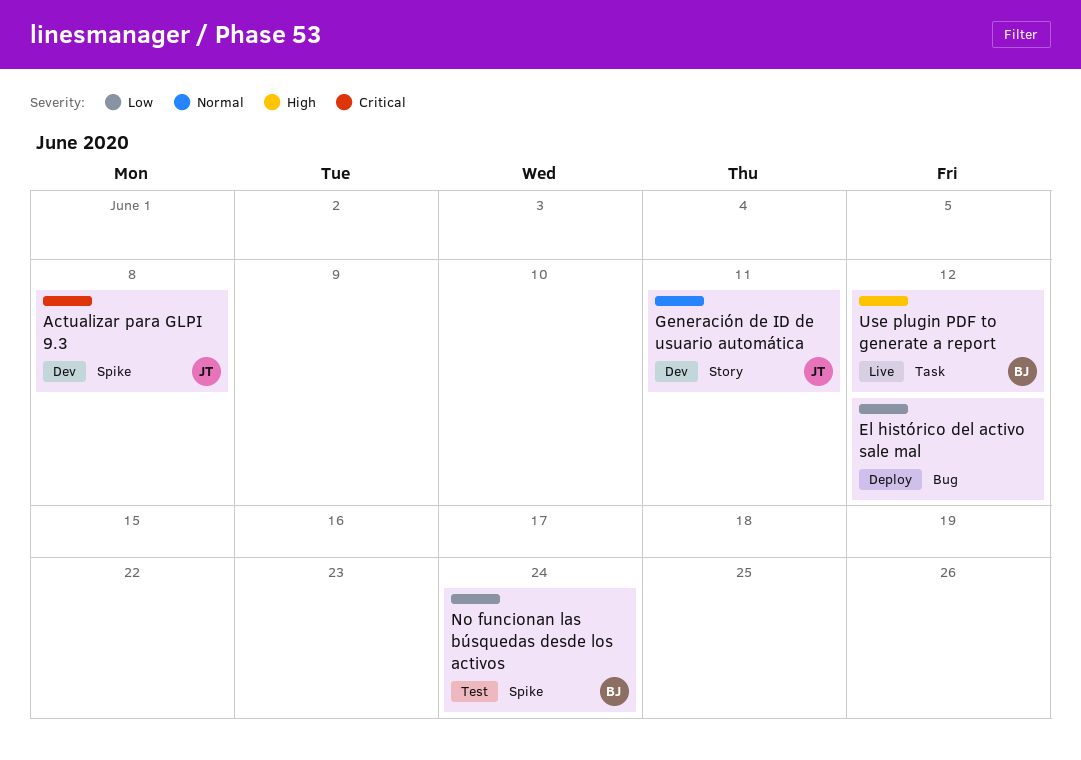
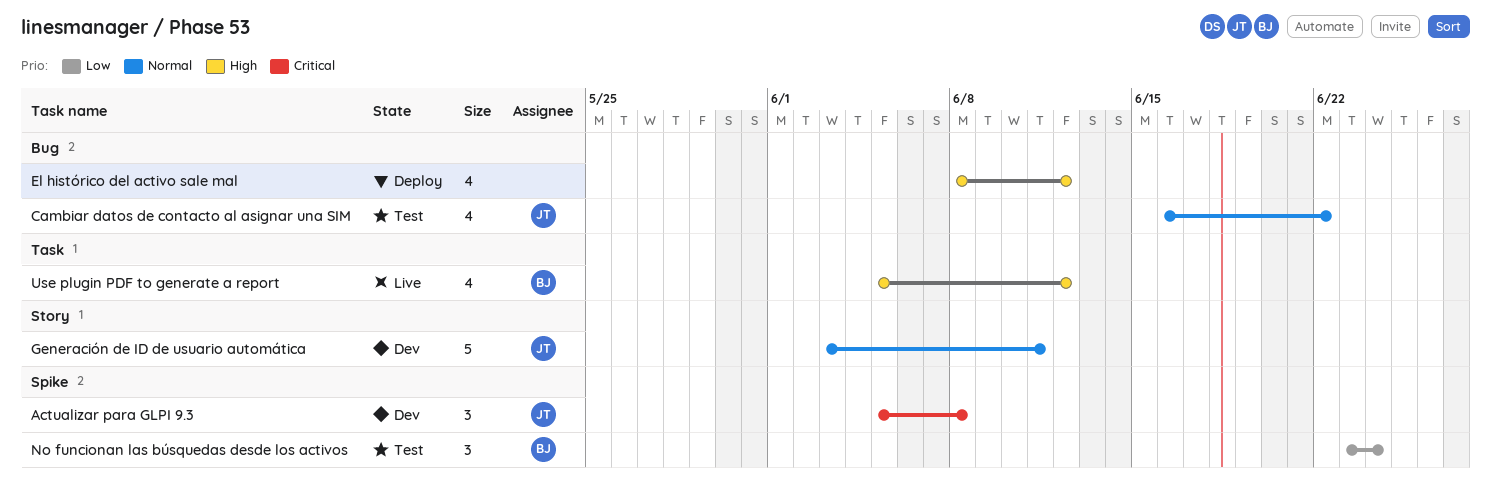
Cambiar datos de contacto al asignar una SIM: none -> present
El histórico del activo sale mal, priority: Low -> High

